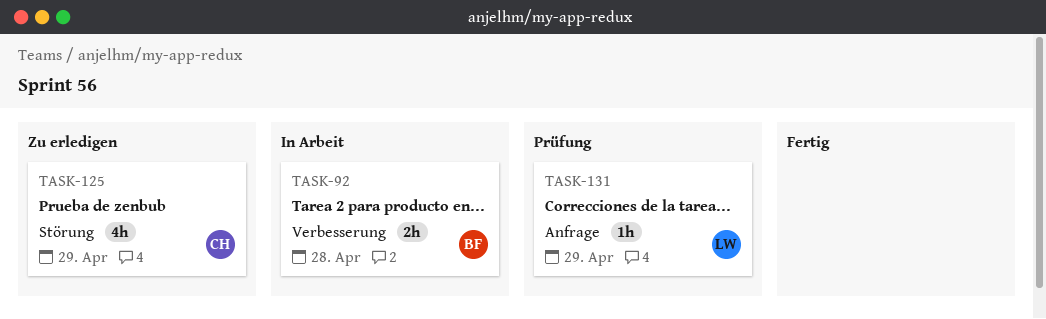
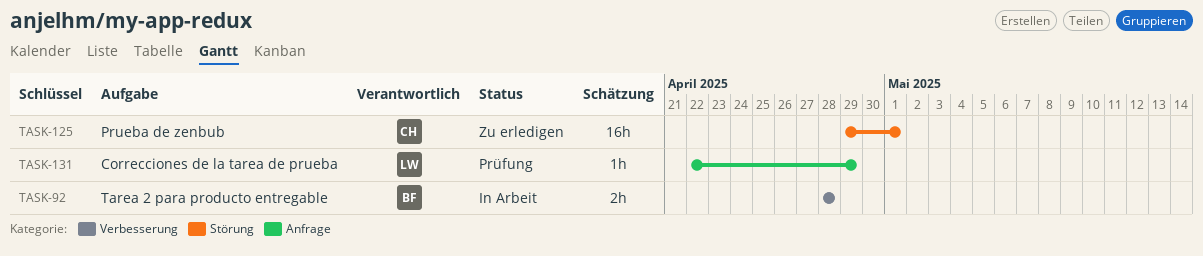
TASK-125, estimate: 4h -> 16h
TASK-125, due: Apr 29 -> May 1

